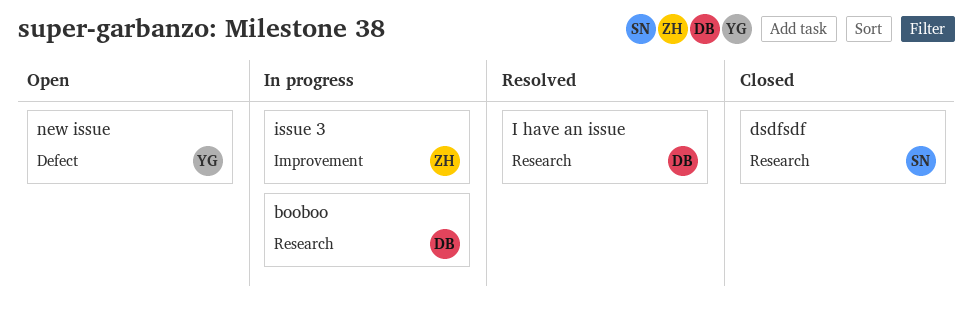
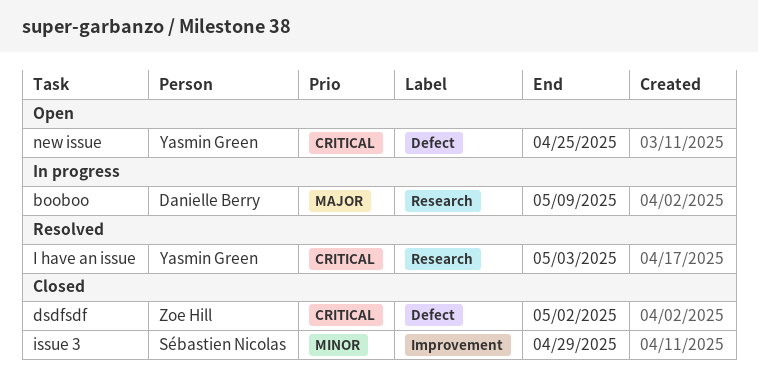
dsdfsdf, owner: Sébastien Nicolas -> Zoe Hill
dsdfsdf, label: Research -> Defect
I have an issue, owner: Danielle Berry -> Yasmin Green
issue 3, status: In progress -> Closed
issue 3, owner: Zoe Hill -> Sébastien Nicolas

